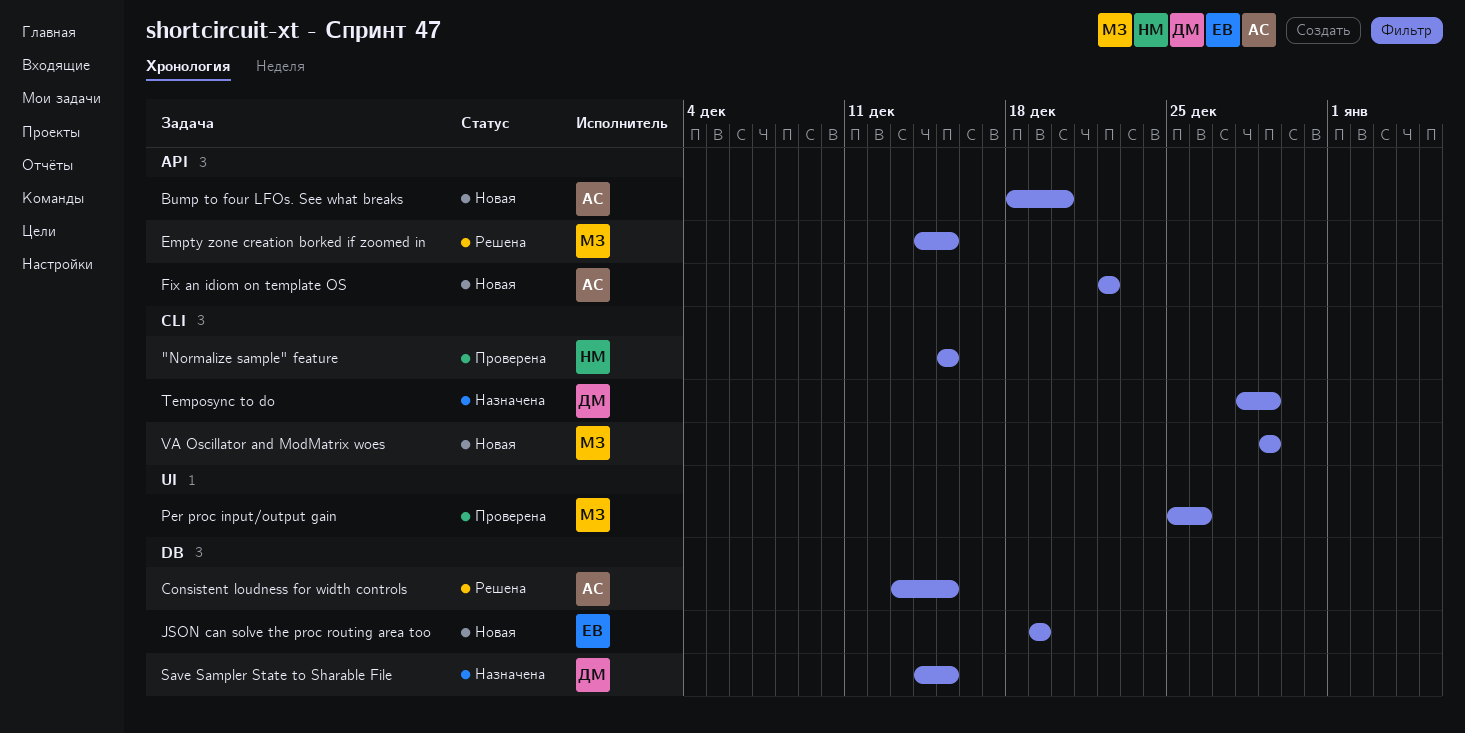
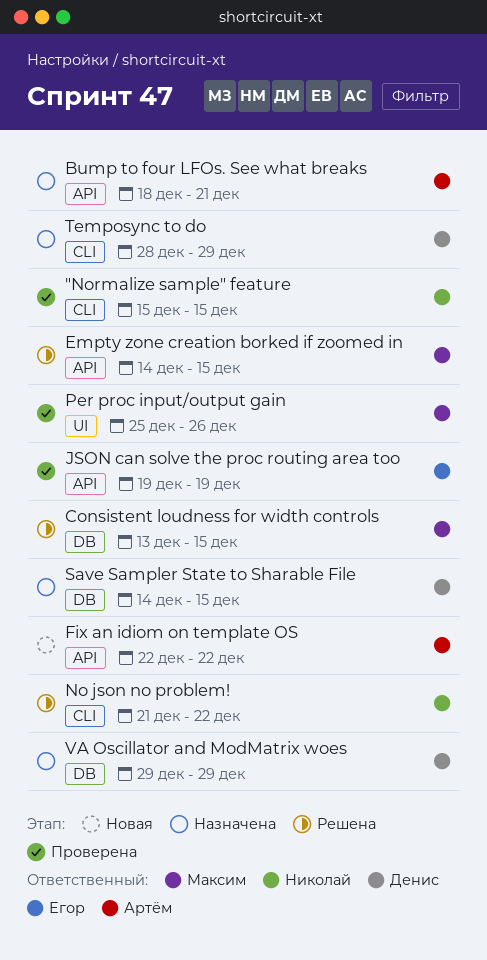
Bump to four LFOs. See what breaks, status: Новая -> Назначена
Bump to four LFOs. See what breaks, due: Dec 20 -> Dec 21
Consistent loudness for width controls, owner: Артём -> Максим
JSON can solve the proc routing area too, status: Новая -> Проверена
JSON can solve the proc routing area too, label: DB -> API
No json no problem!: none -> present
VA Oscillator and ModMatrix woes, status: Новая -> Назначена
VA Oscillator and ModMatrix woes, owner: Максим -> Денис
VA Oscillator and ModMatrix woes, label: CLI -> DB

